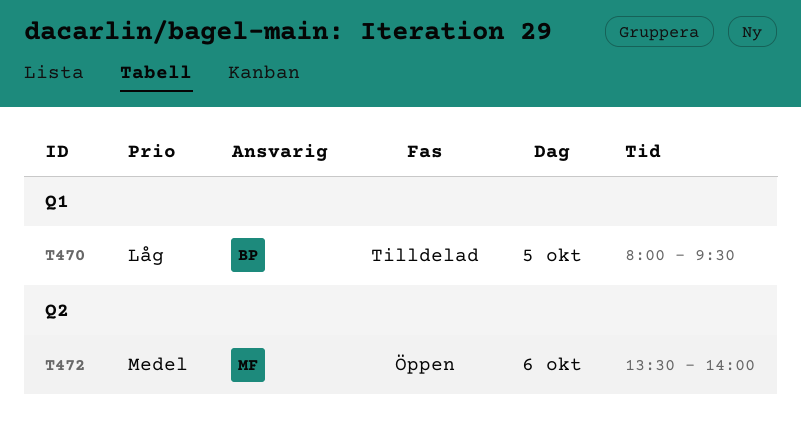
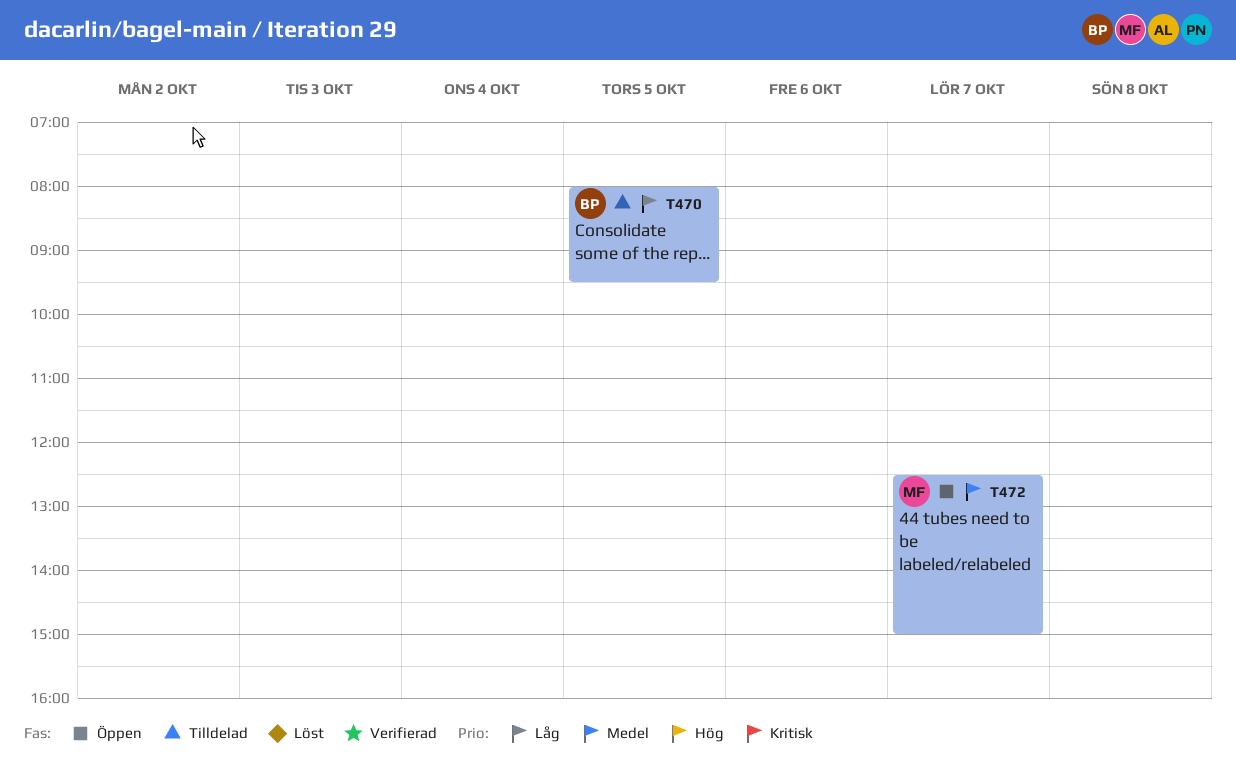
T472, day: Oct 6 -> Oct 7
T472, begins: 13:30 -> 12:30
T472, ends: 14:00 -> 15:00

